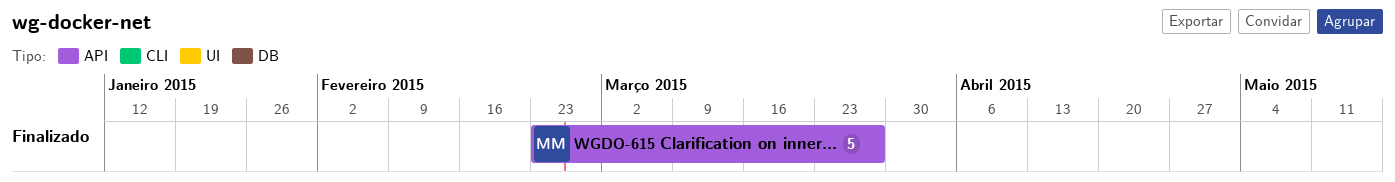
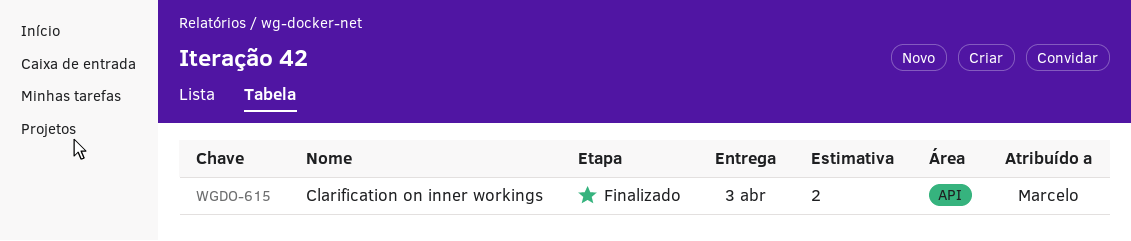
WGDO-615, estimate: 5 -> 2
WGDO-615, due: Mar 27 -> Apr 3

